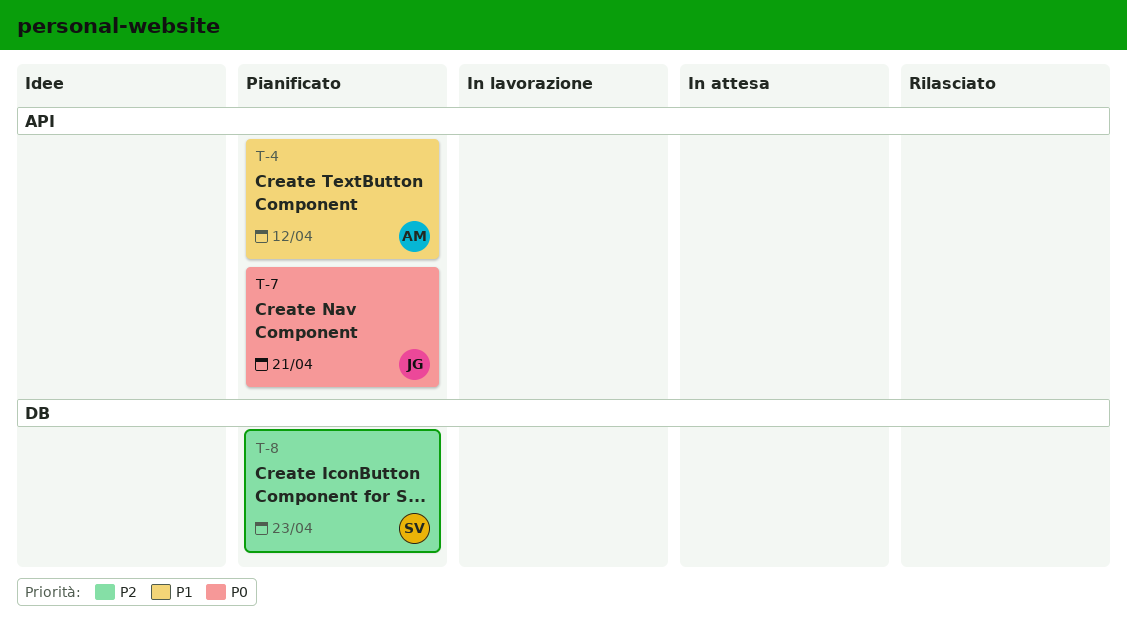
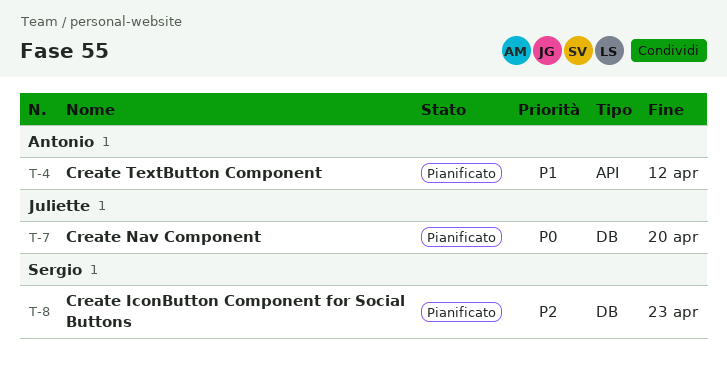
T-7, label: API -> DB
T-7, due: Apr 21 -> Apr 20

